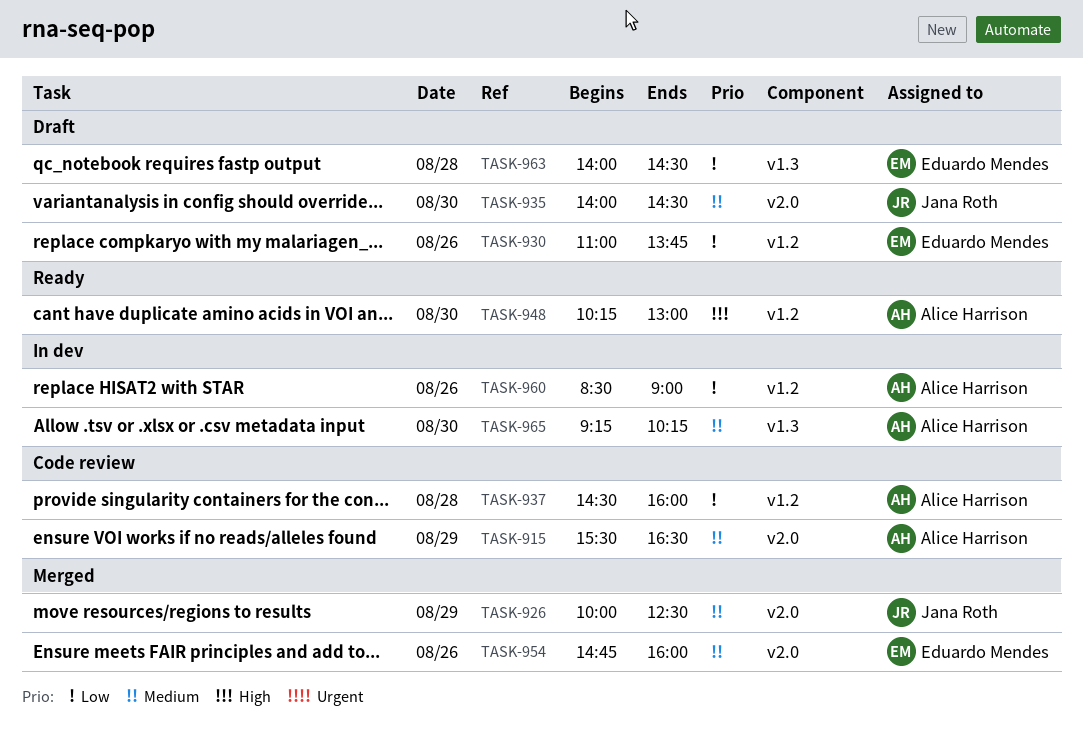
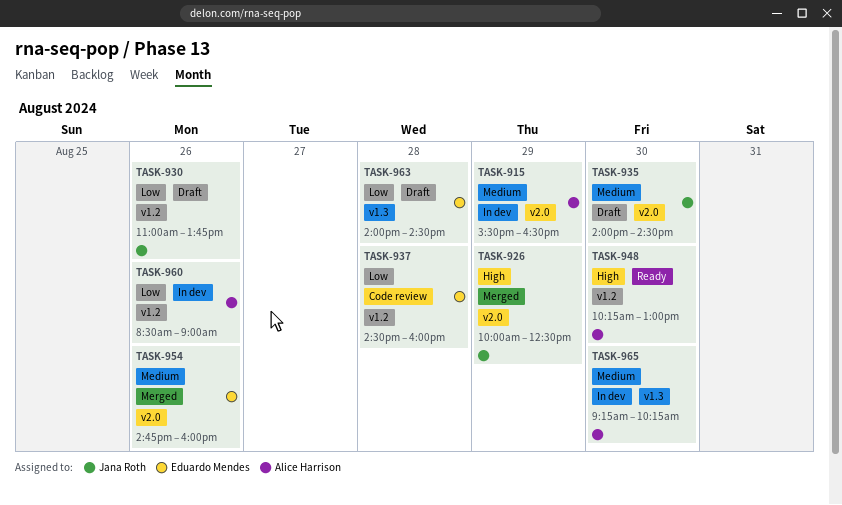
TASK-915, status: Code review -> In dev
TASK-926, priority: Medium -> High
TASK-930, owner: Eduardo Mendes -> Jana Roth
TASK-937, owner: Alice Harrison -> Eduardo Mendes

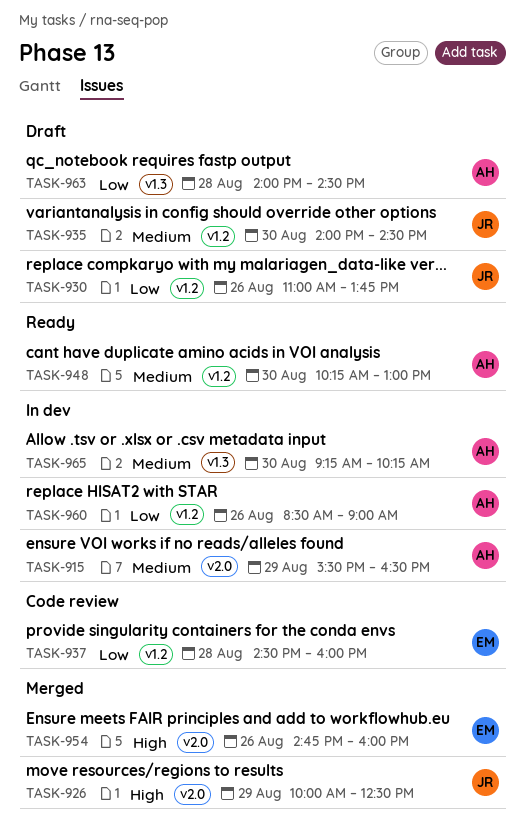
TASK-935, label: v2.0 -> v1.2
TASK-948, priority: High -> Medium
TASK-954, priority: Medium -> High
TASK-963, owner: Eduardo Mendes -> Alice Harrison

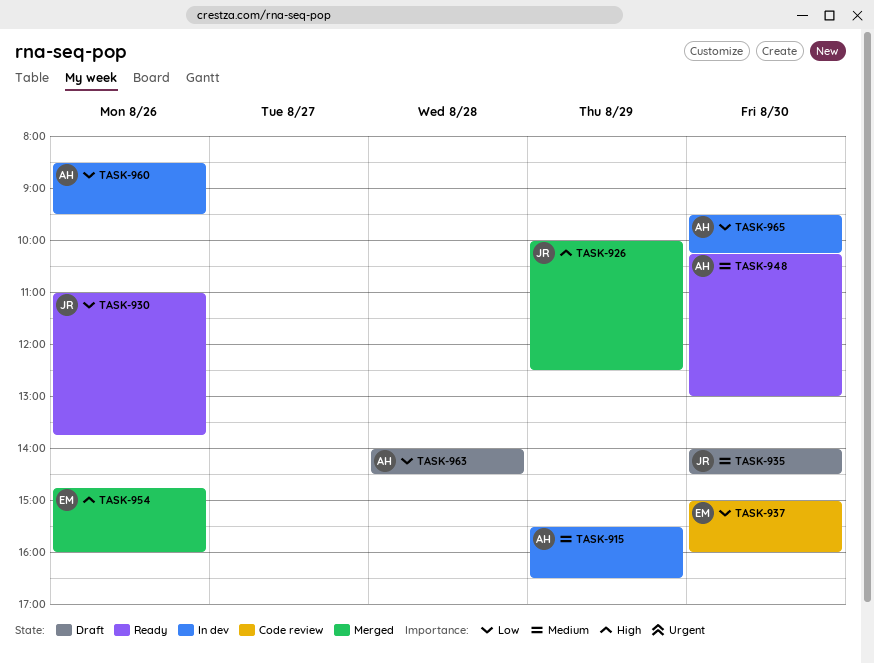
TASK-930, status: Draft -> Ready
TASK-937, day: Aug 28 -> Aug 30
TASK-937, begins: 14:30 -> 15:00
TASK-960, ends: 09:00 -> 09:30
TASK-965, priority: Medium -> Low
TASK-965, begins: 09:15 -> 09:30

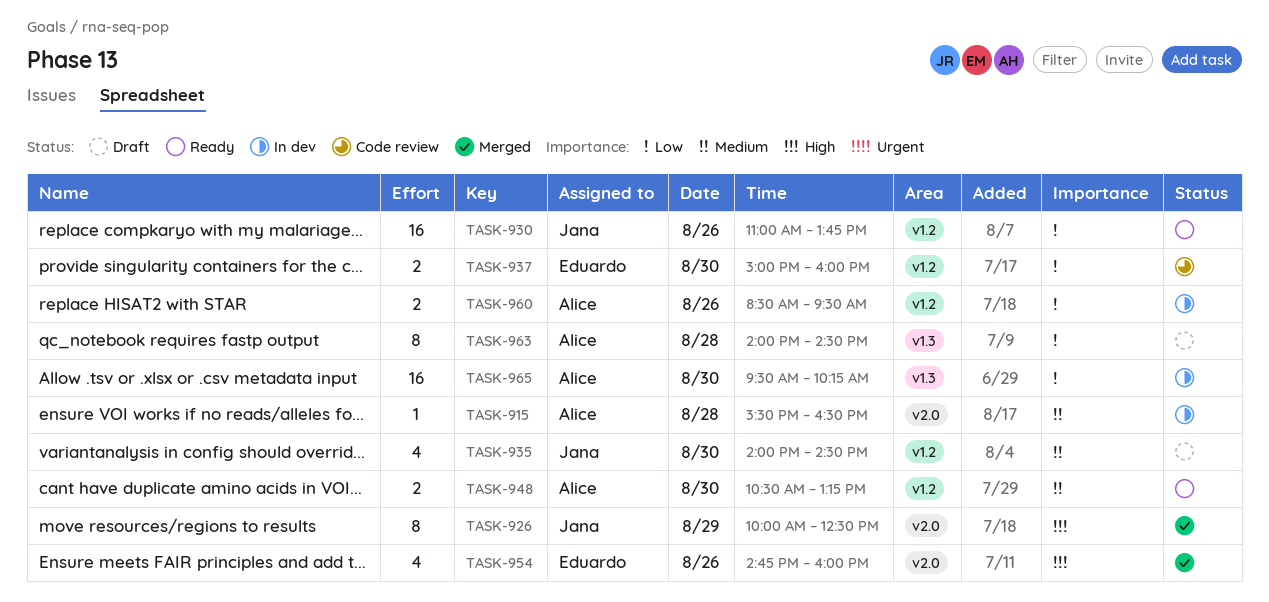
TASK-915, day: Aug 29 -> Aug 28
TASK-948, begins: 10:15 -> 10:30
TASK-948, ends: 13:00 -> 13:15

